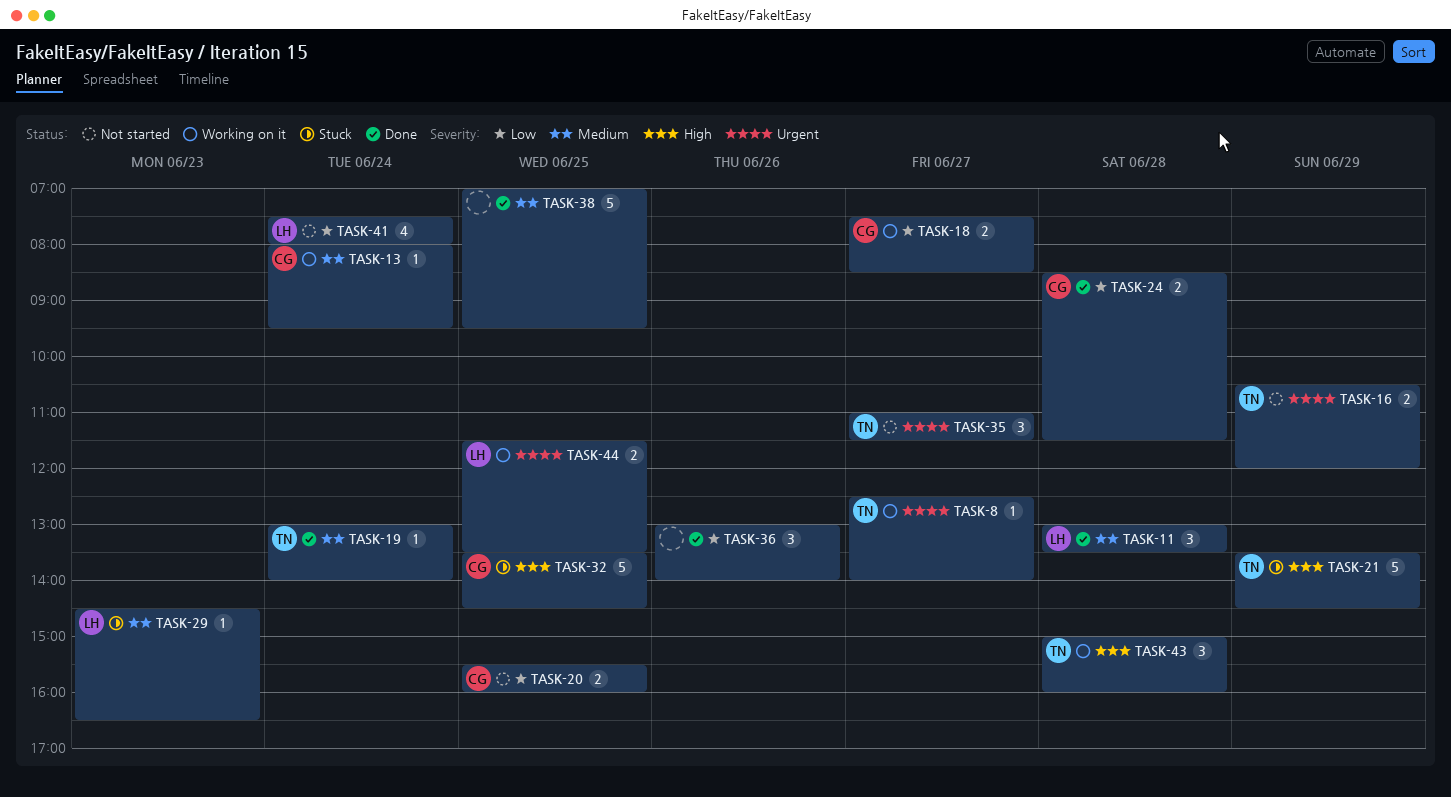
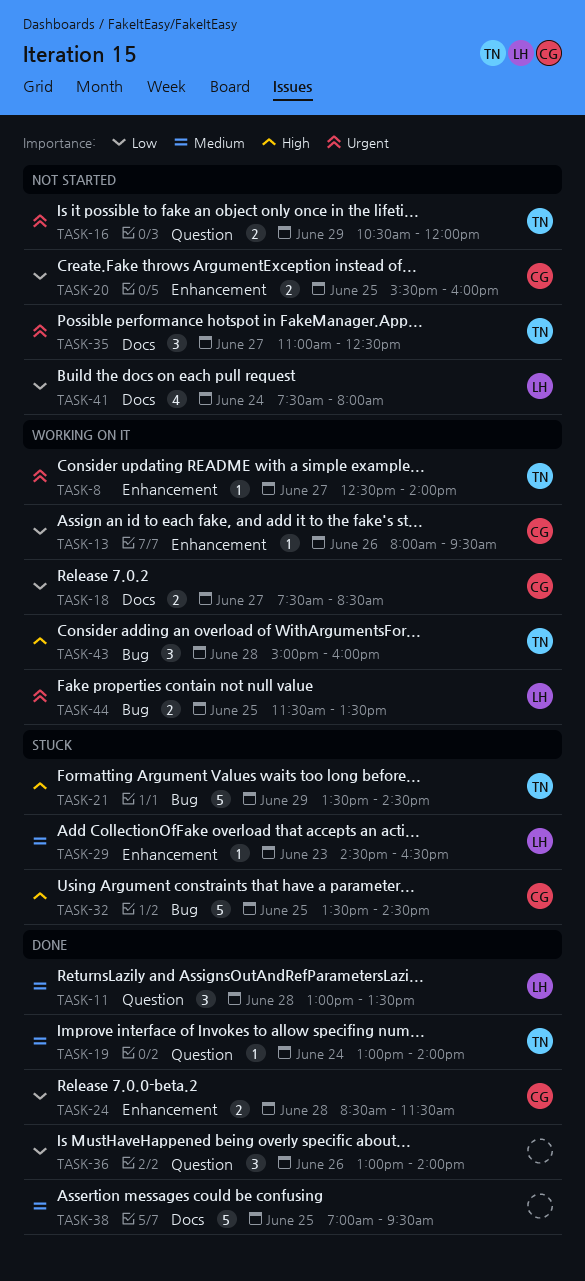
TASK-13, priority: Medium -> Low
TASK-13, day: Jun 24 -> Jun 26
TASK-35, ends: 11:30 -> 12:30

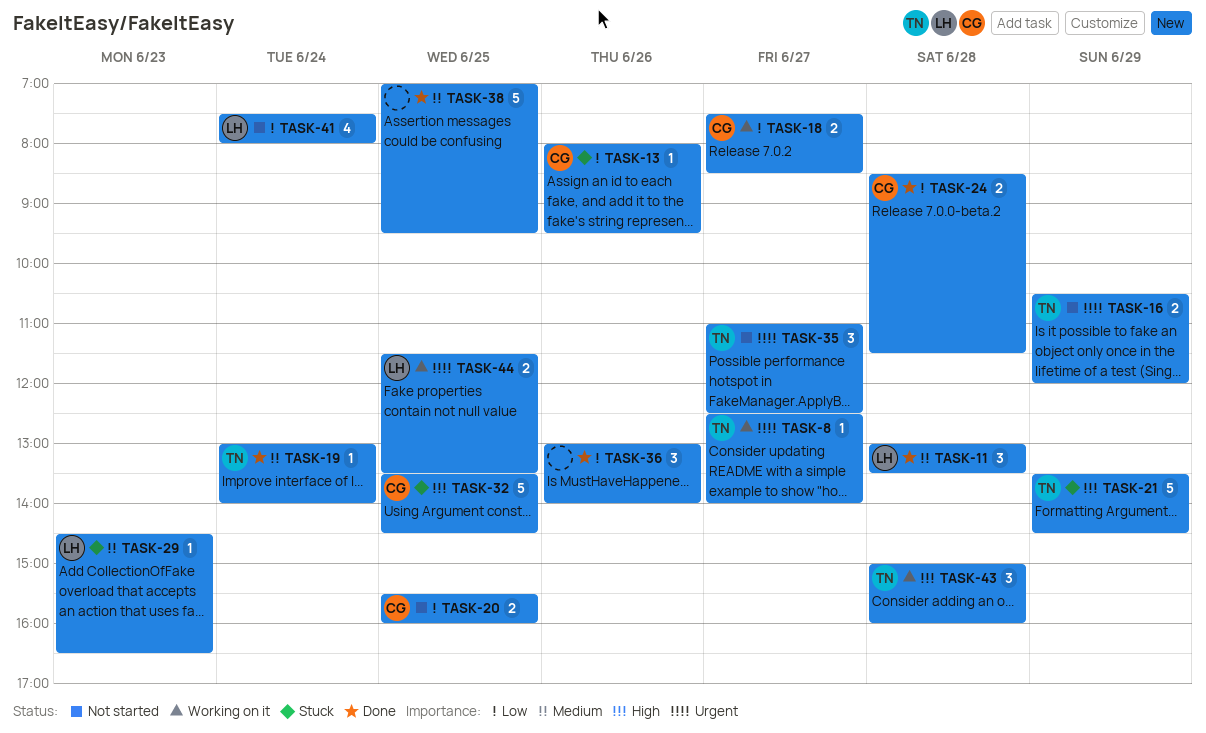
TASK-13, status: Working on it -> Stuck

